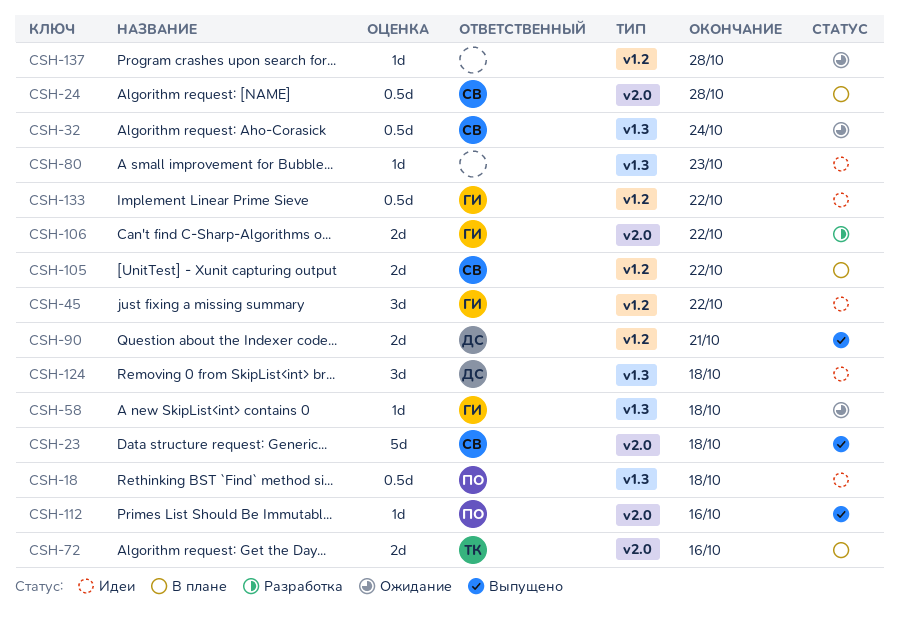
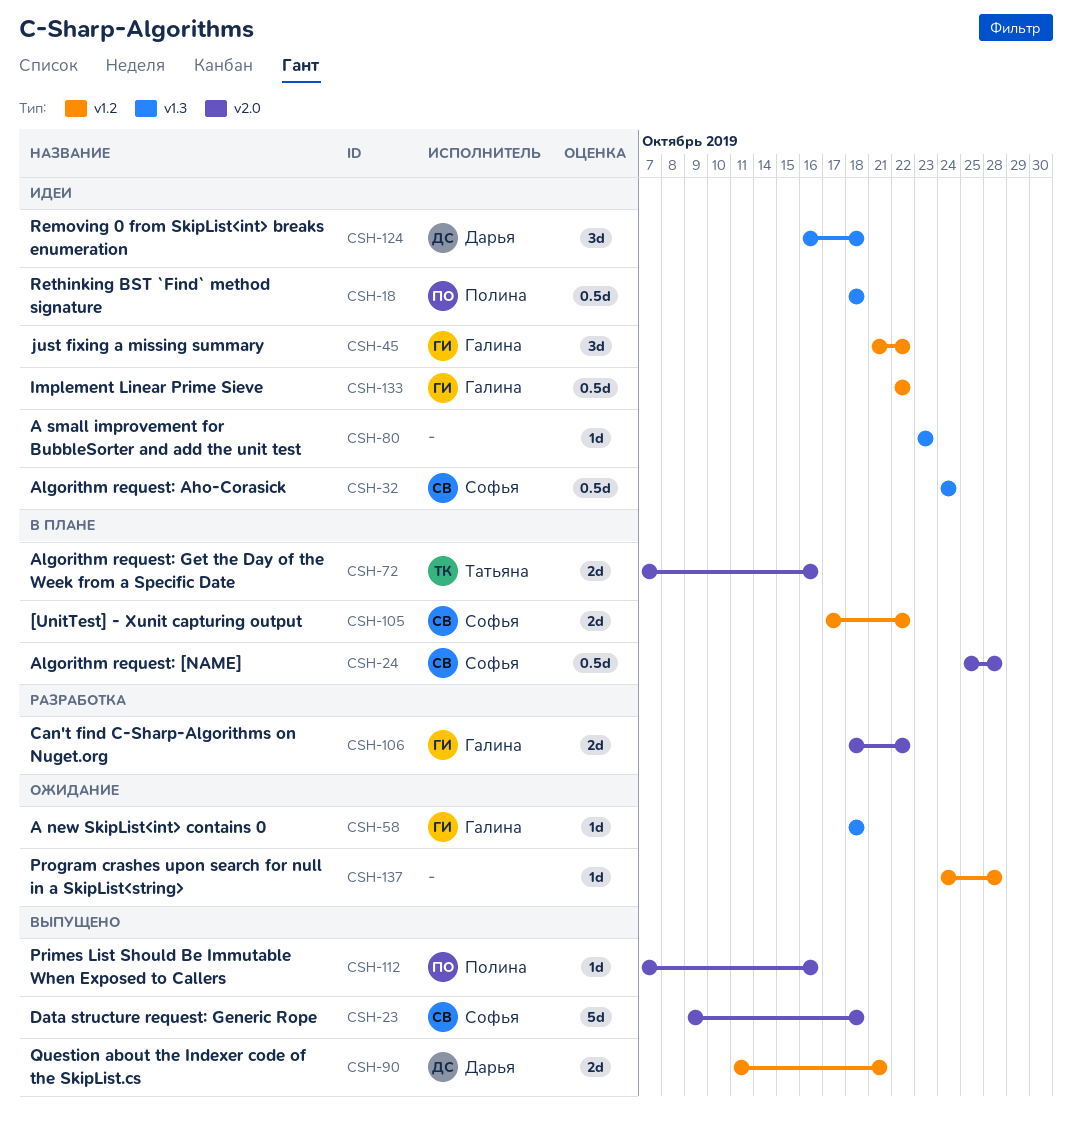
CSH-32, status: Ожидание -> Идеи

